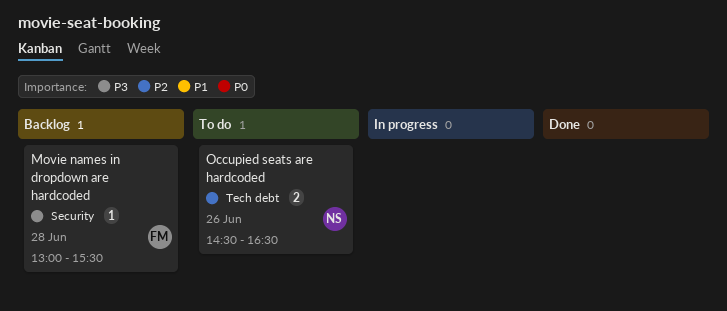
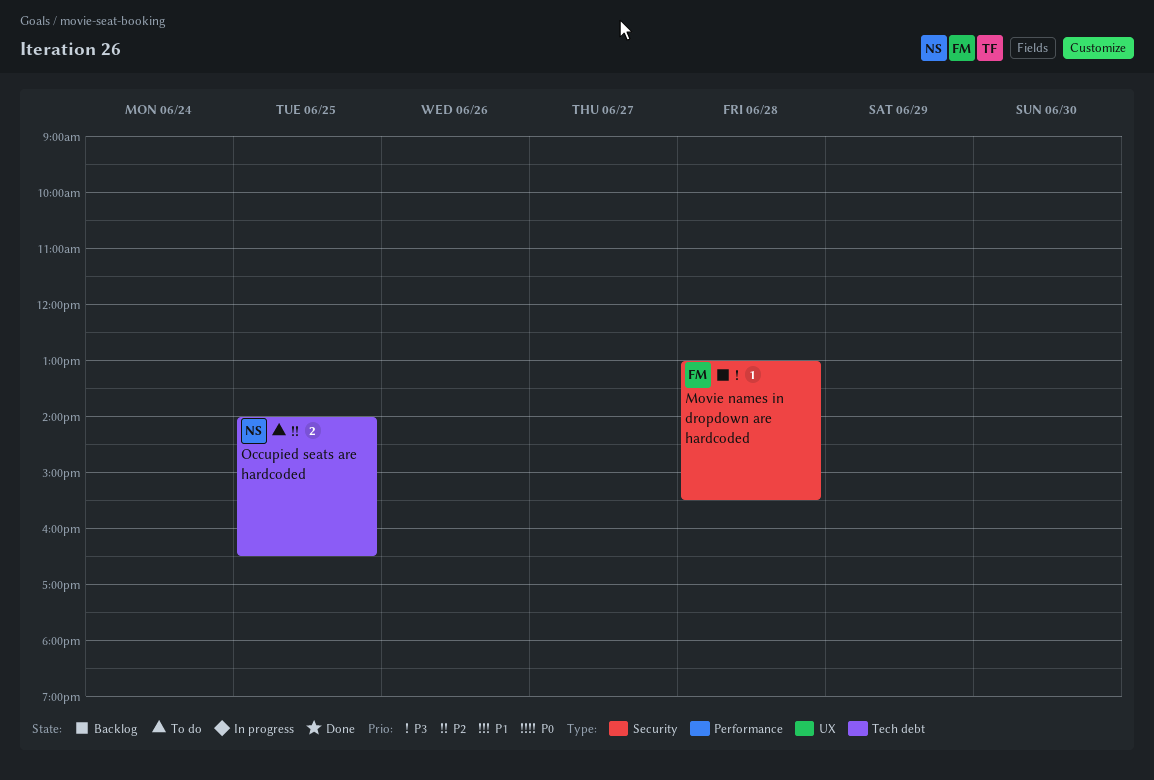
Occupied seats are hardcoded, day: Jun 26 -> Jun 25
Occupied seats are hardcoded, begins: 14:30 -> 14:00

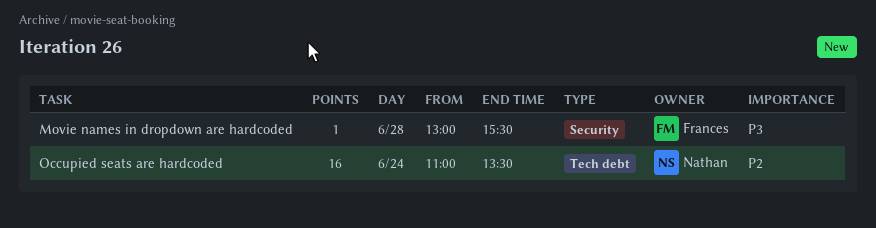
Occupied seats are hardcoded, estimate: 2 -> 16
Occupied seats are hardcoded, day: Jun 25 -> Jun 24
Occupied seats are hardcoded, begins: 14:00 -> 11:00
Occupied seats are hardcoded, ends: 16:30 -> 13:30

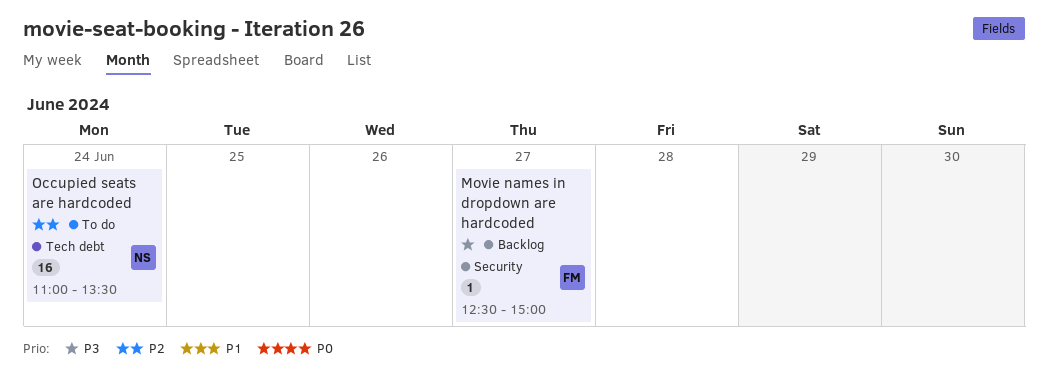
Movie names in dropdown are hardcoded, day: Jun 28 -> Jun 27
Movie names in dropdown are hardcoded, begins: 13:00 -> 12:30
Movie names in dropdown are hardcoded, ends: 15:30 -> 15:00

